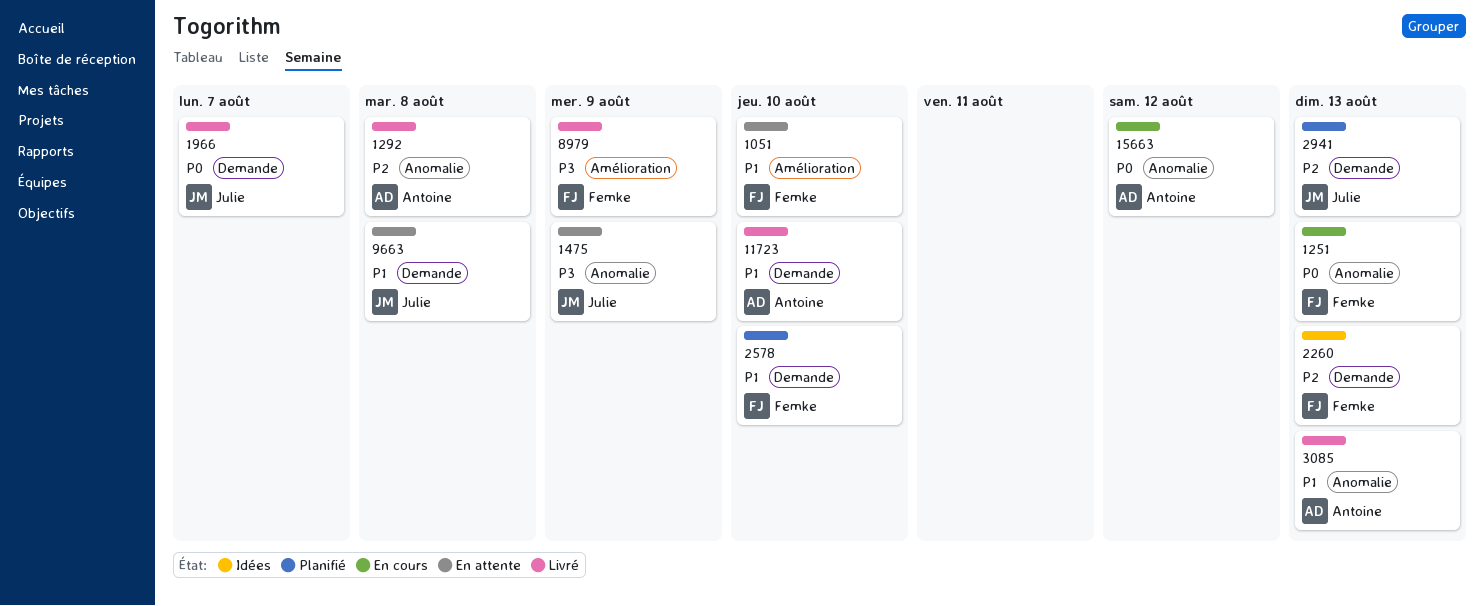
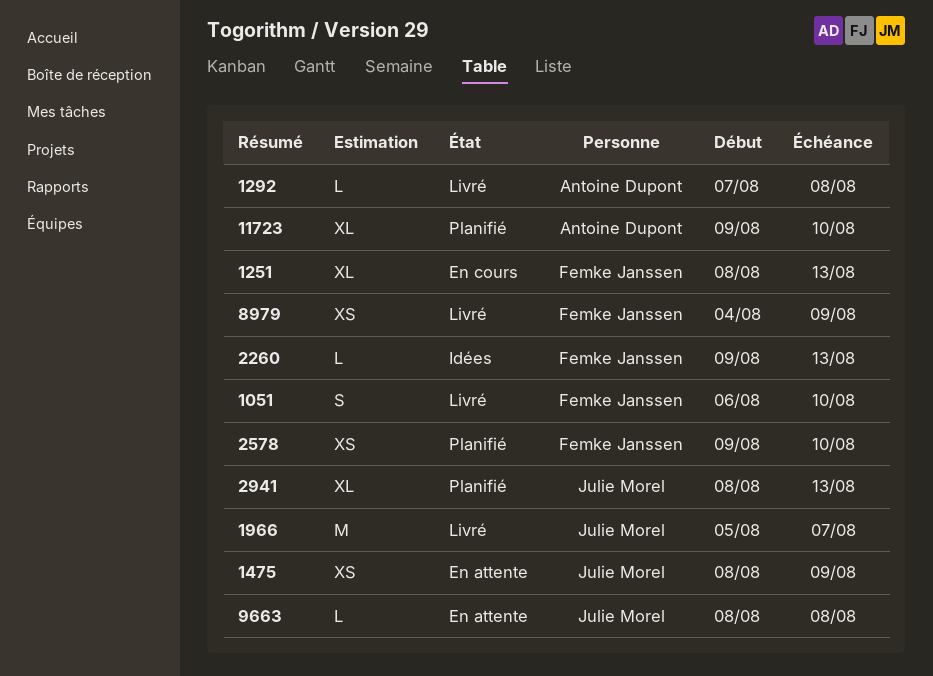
1051, status: En attente -> Livré
11723, status: Livré -> Planifié
15663: present -> none
3085: present -> none

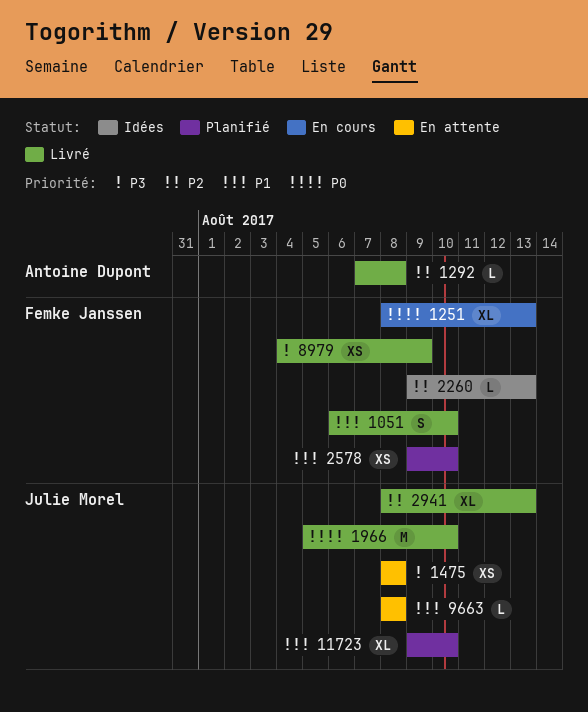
11723, owner: Antoine Dupont -> Julie Morel
1475, due: Aug 9 -> Aug 8
1966, due: Aug 7 -> Aug 10
2941, status: Planifié -> Livré

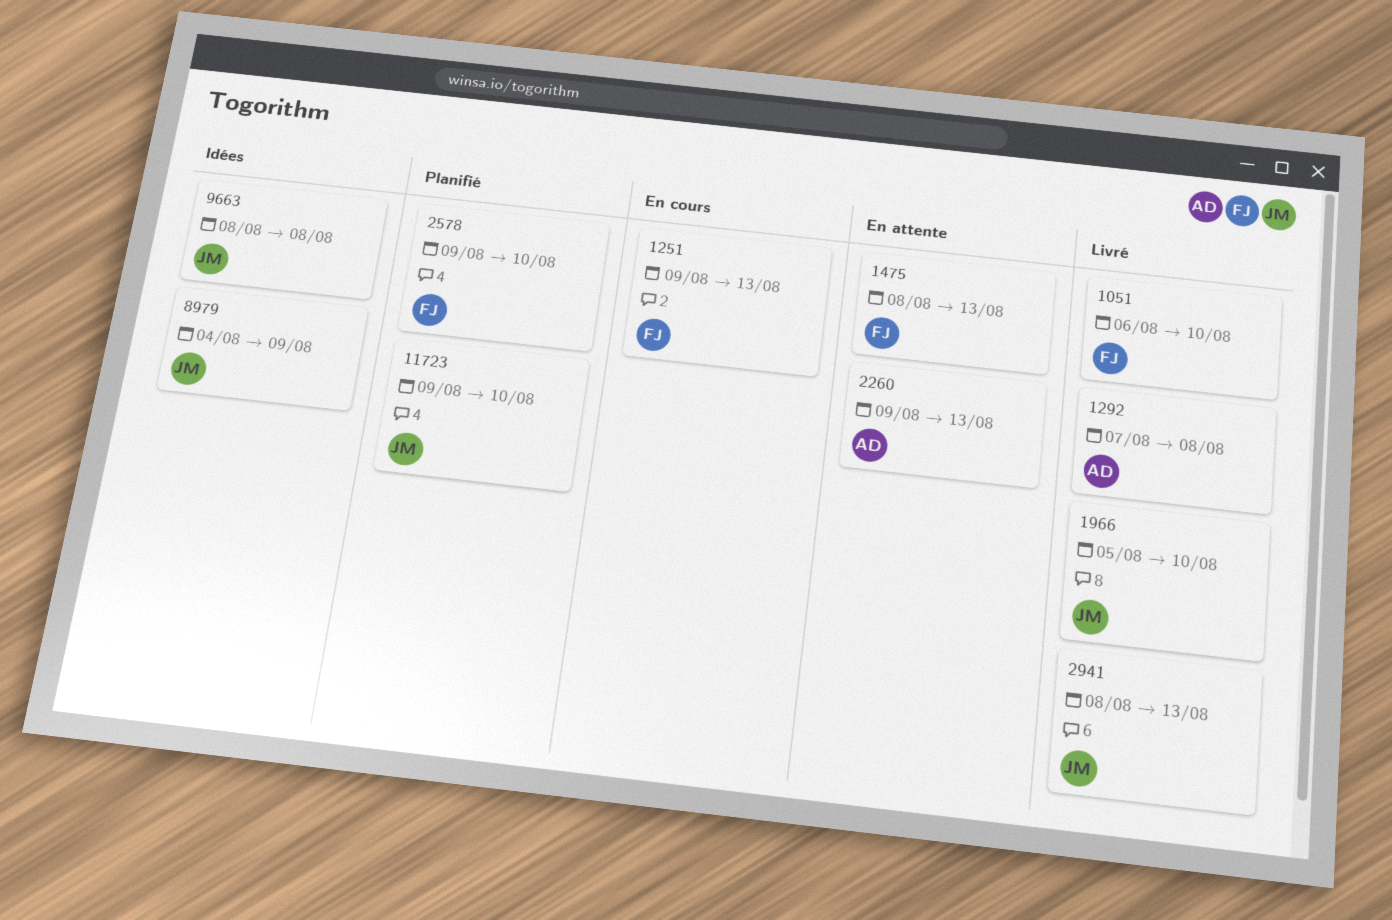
1251, start: Aug 8 -> Aug 9
1475, owner: Julie Morel -> Femke Janssen
1475, due: Aug 8 -> Aug 13
2260, status: Idées -> En attente
2260, owner: Femke Janssen -> Antoine Dupont
8979, status: Livré -> Idées
8979, owner: Femke Janssen -> Julie Morel
9663, status: En attente -> Idées

